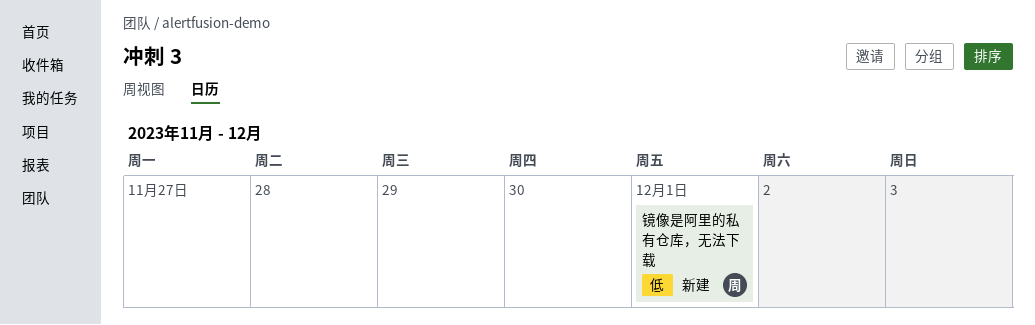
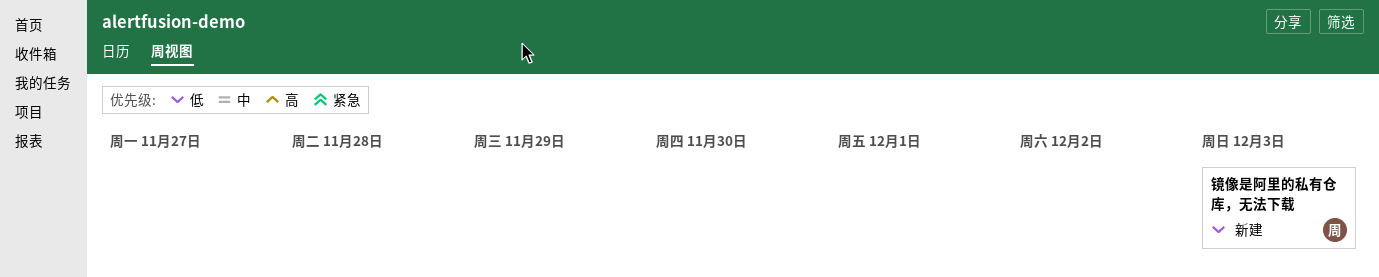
镜像是阿里的私有仓库，无法下载, due: Dec 1 -> Dec 3

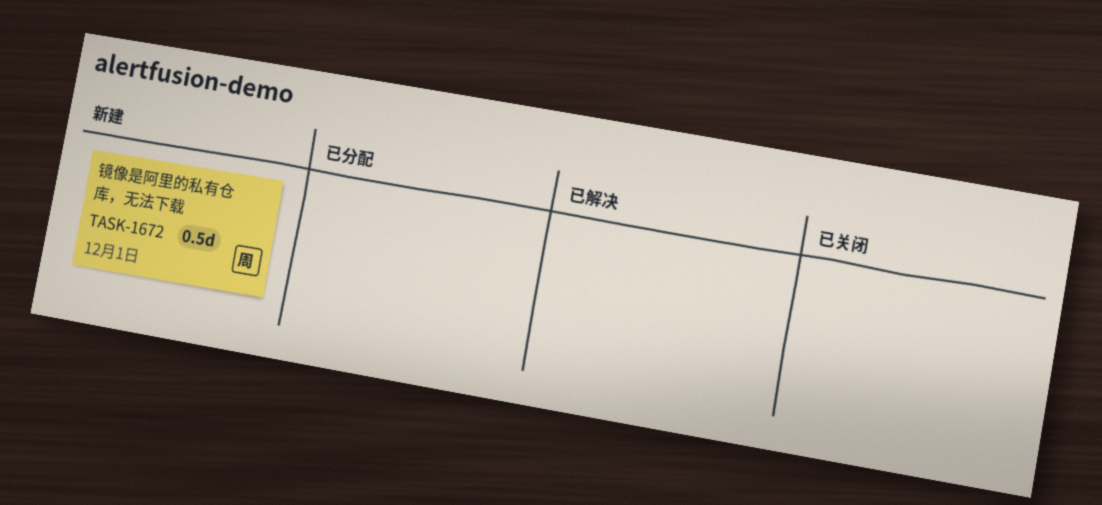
镜像是阿里的私有仓库，无法下载, due: Dec 3 -> Dec 1

